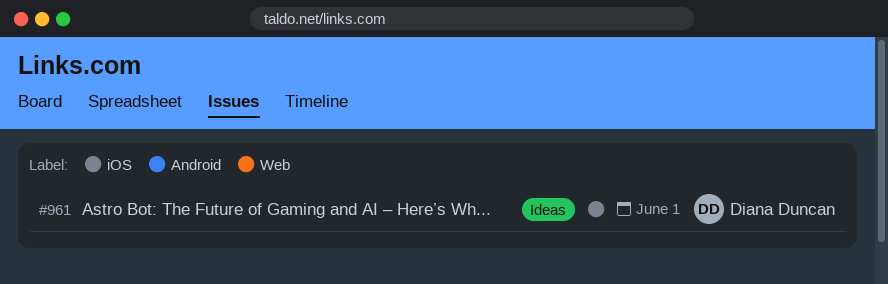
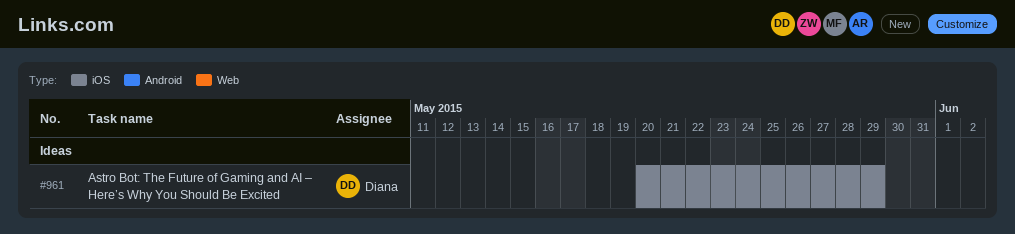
#961, due: Jun 1 -> May 29

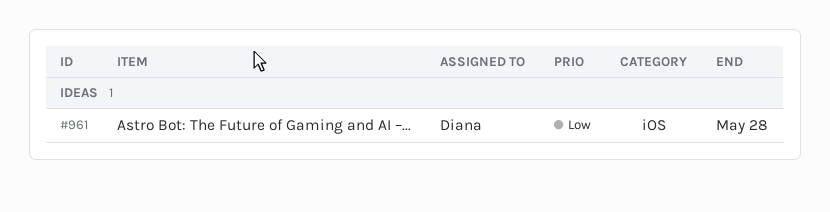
#961, due: May 29 -> May 28

